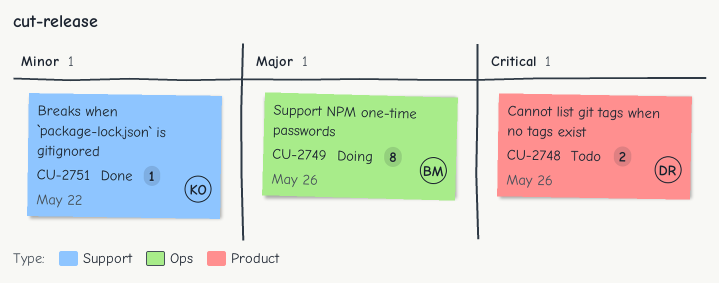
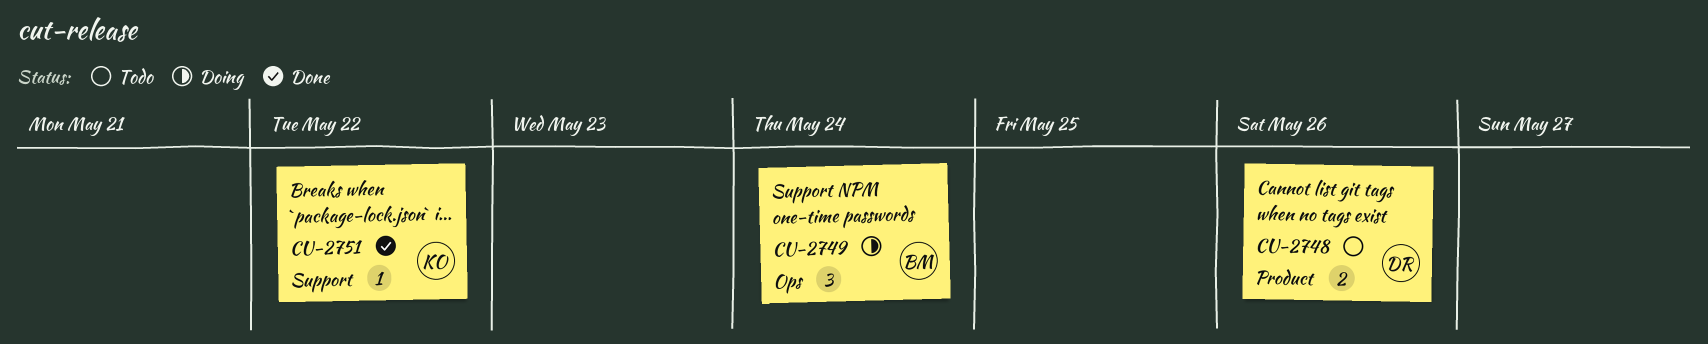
CU-2749, estimate: 8 -> 3
CU-2749, due: May 26 -> May 24

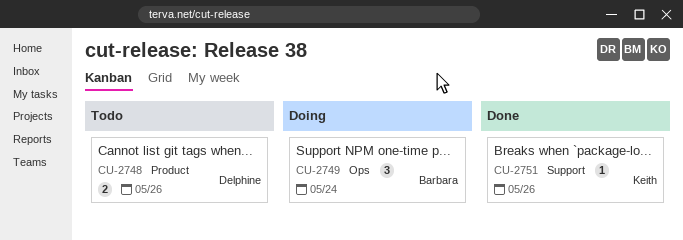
CU-2751, due: May 22 -> May 26

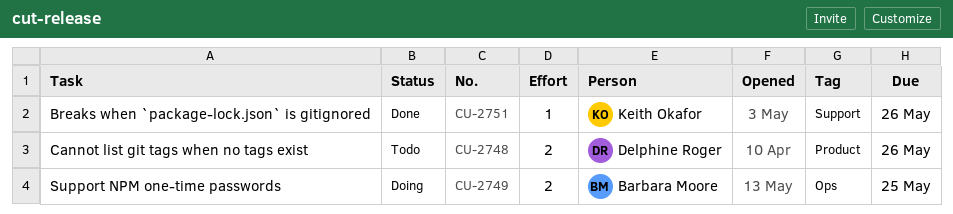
CU-2749, estimate: 3 -> 2
CU-2749, due: May 24 -> May 25

